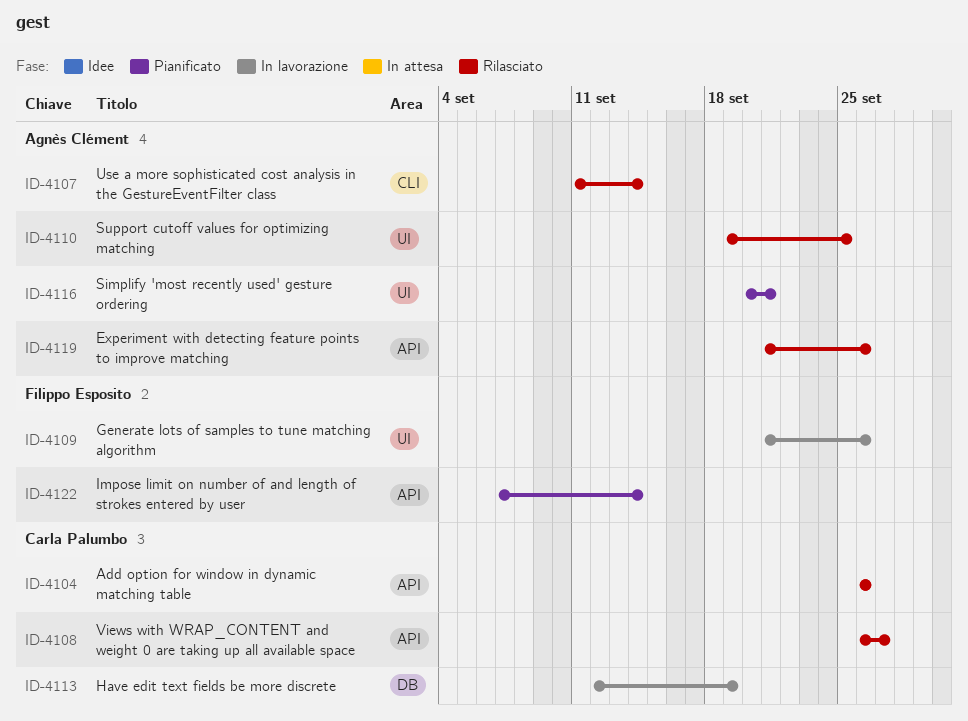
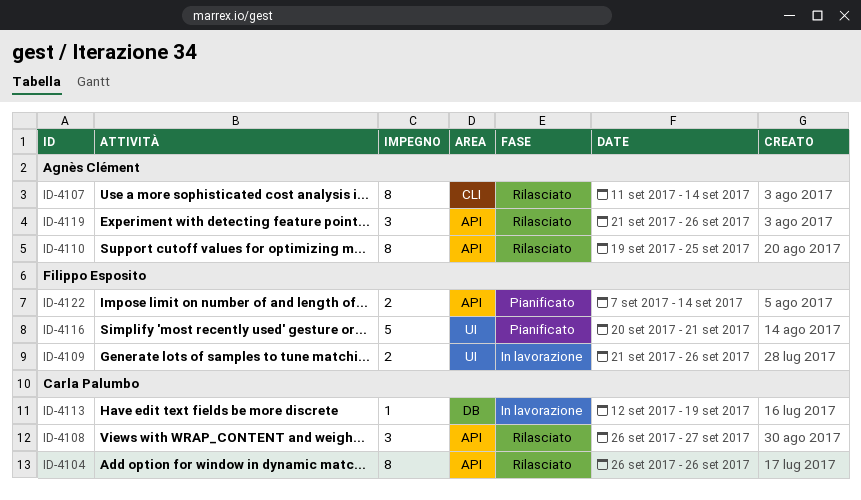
ID-4110, label: UI -> API
ID-4116, owner: Agnès Clément -> Filippo Esposito

